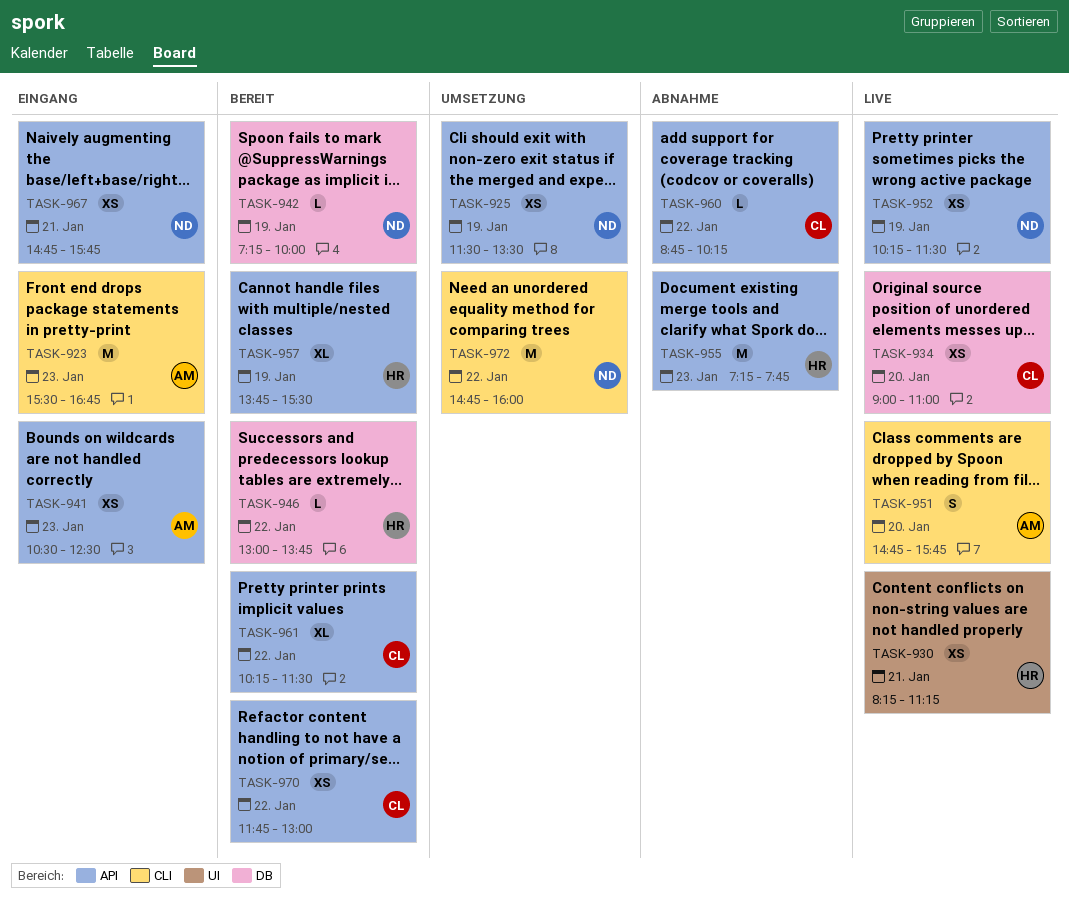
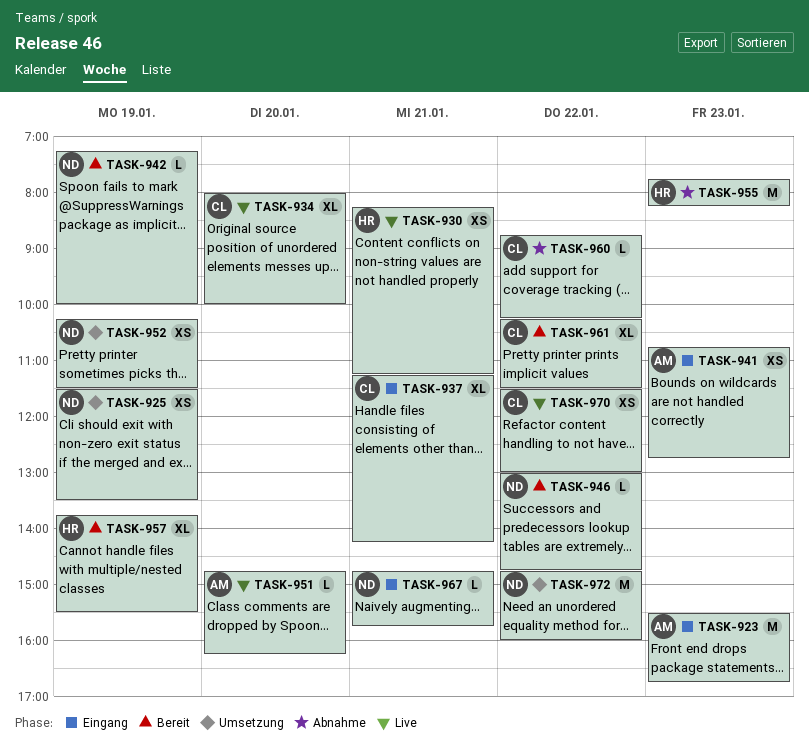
TASK-934, estimate: XS -> XL
TASK-934, begins: 09:00 -> 08:00
TASK-934, ends: 11:00 -> 10:00
TASK-937: none -> present
TASK-941, begins: 10:30 -> 10:45
TASK-941, ends: 12:30 -> 12:45
TASK-946, owner: HR -> ND
TASK-946, ends: 13:45 -> 14:45
TASK-951, estimate: S -> L
TASK-951, ends: 15:45 -> 16:15
TASK-952, status: Live -> Umsetzung
TASK-955, begins: 07:15 -> 07:45
TASK-955, ends: 07:45 -> 08:15
TASK-967, estimate: XS -> L
TASK-970, status: Bereit -> Live
TASK-970, begins: 11:45 -> 11:30

